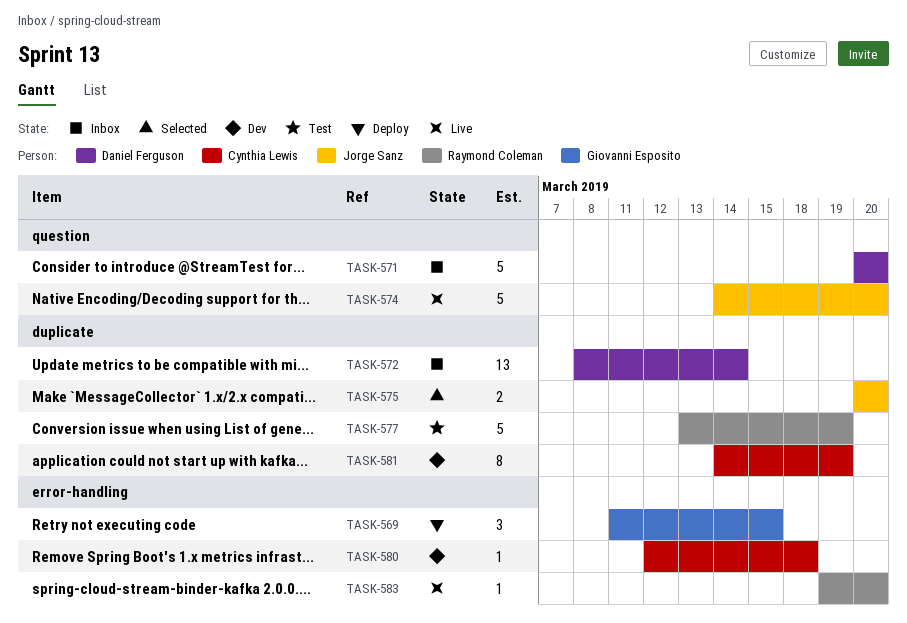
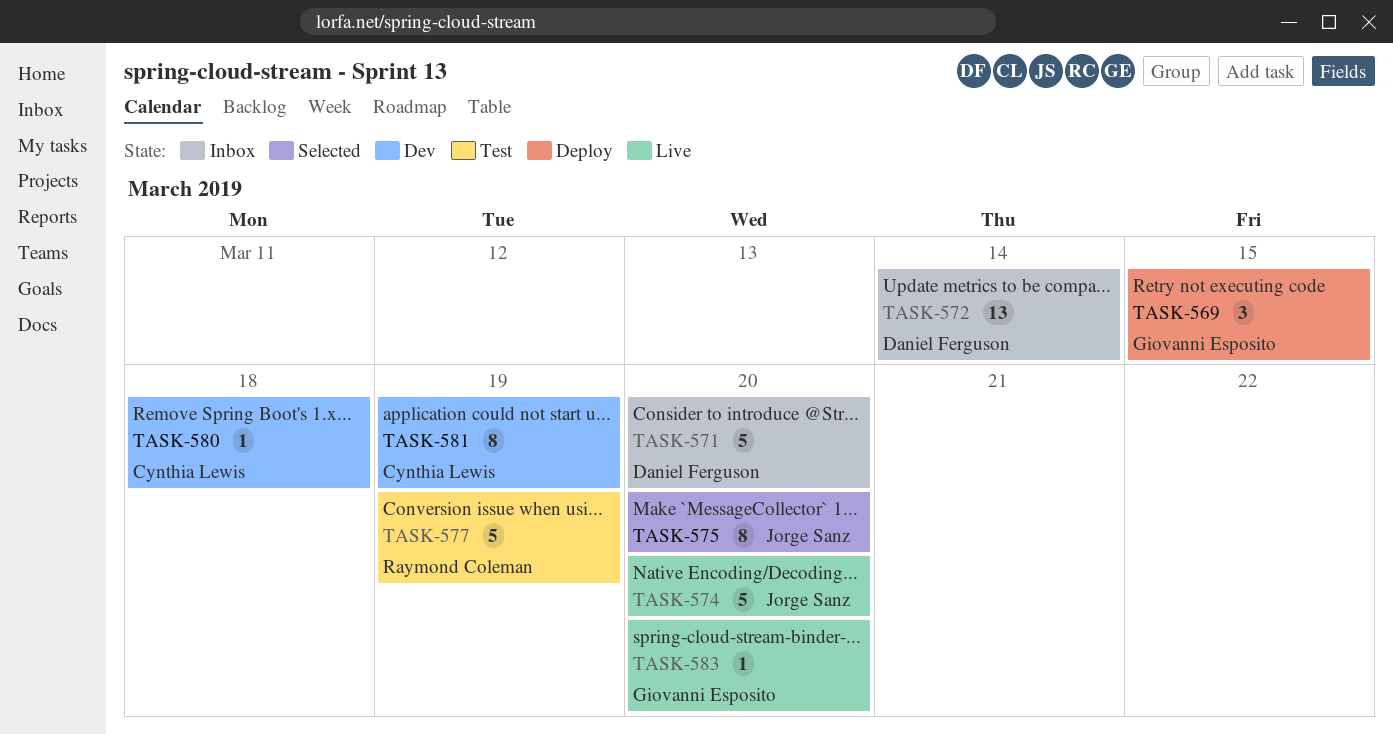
TASK-575, estimate: 2 -> 8
TASK-583, owner: Raymond Coleman -> Giovanni Esposito

